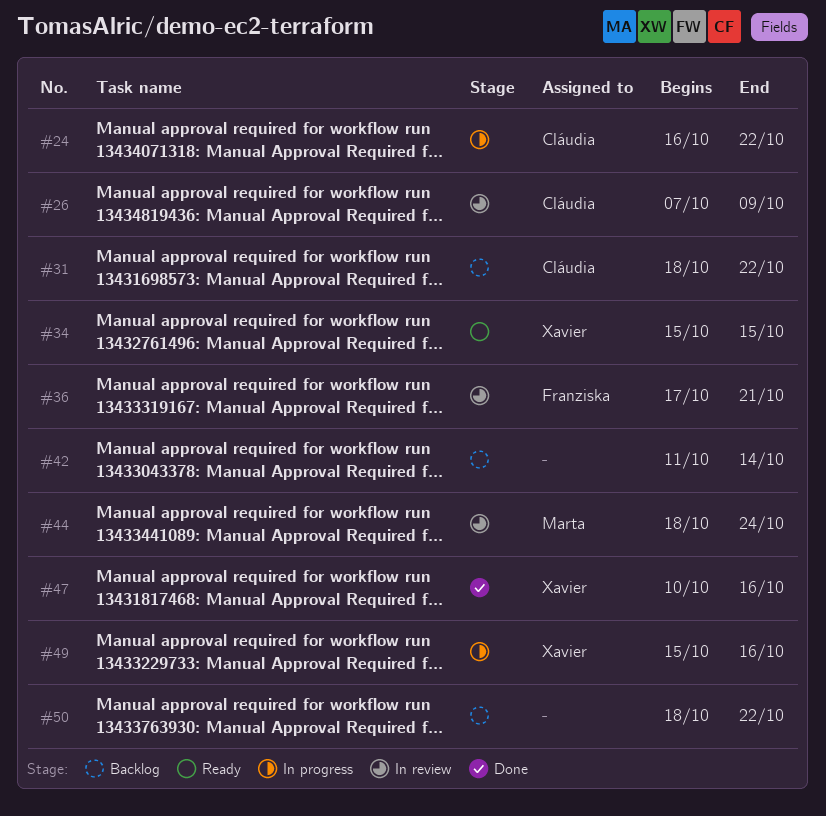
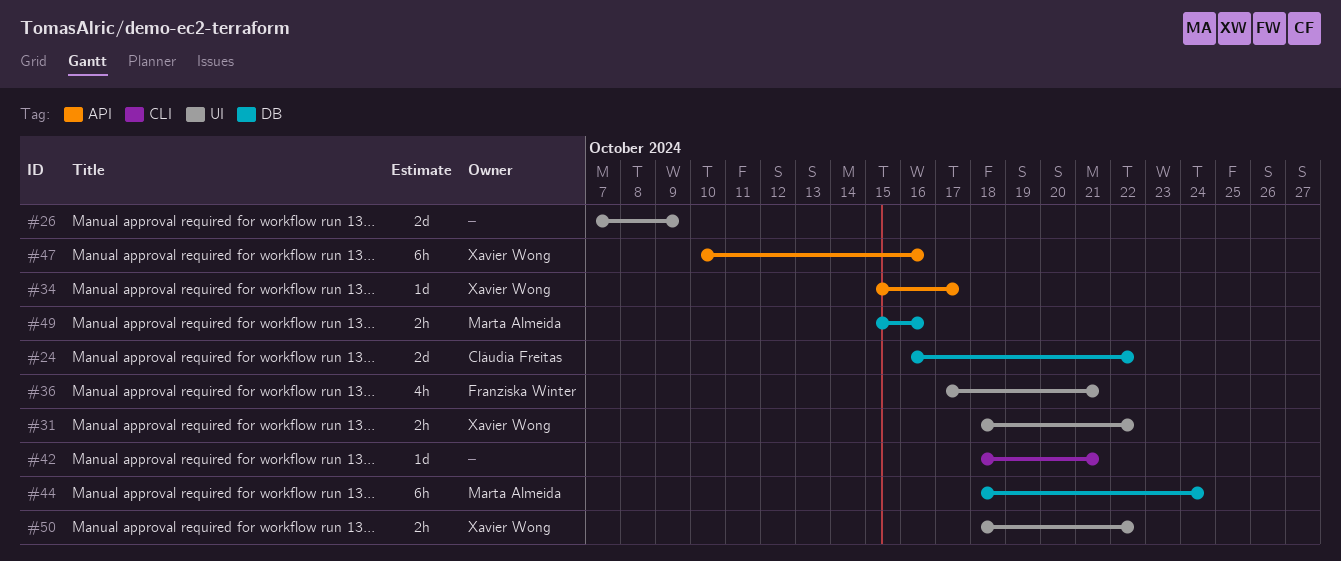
#26, owner: Cláudia Freitas -> none
#31, owner: Cláudia Freitas -> Xavier Wong
#34, due: Oct 15 -> Oct 17
#42, start: Oct 11 -> Oct 18
#42, due: Oct 14 -> Oct 21
#49, owner: Xavier Wong -> Marta Almeida
#50, owner: none -> Xavier Wong

